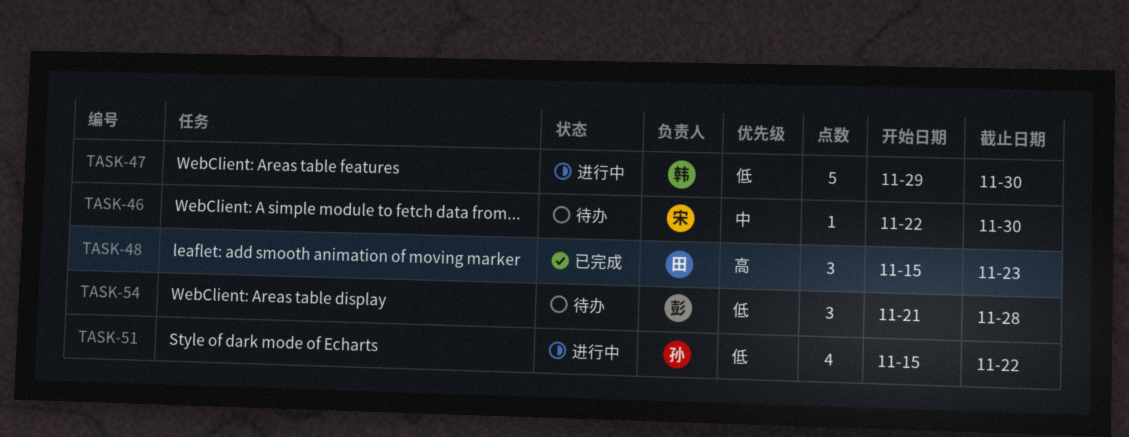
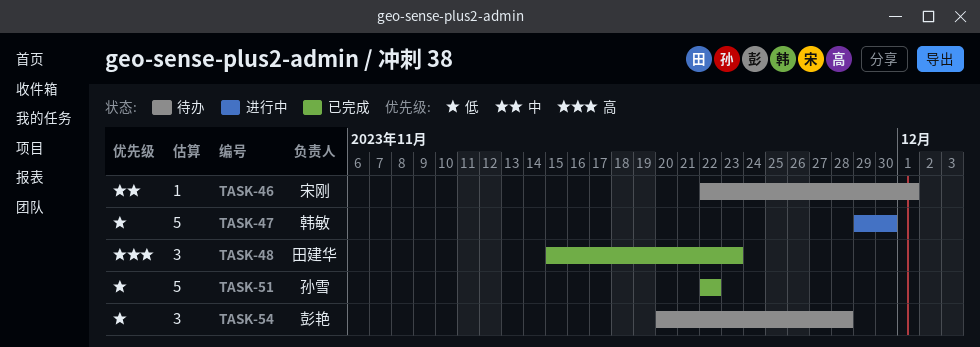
TASK-46, due: Nov 30 -> Dec 1
TASK-51, status: 进行中 -> 已完成
TASK-51, estimate: 4 -> 5
TASK-51, start: Nov 15 -> Nov 22
TASK-54, start: Nov 21 -> Nov 20

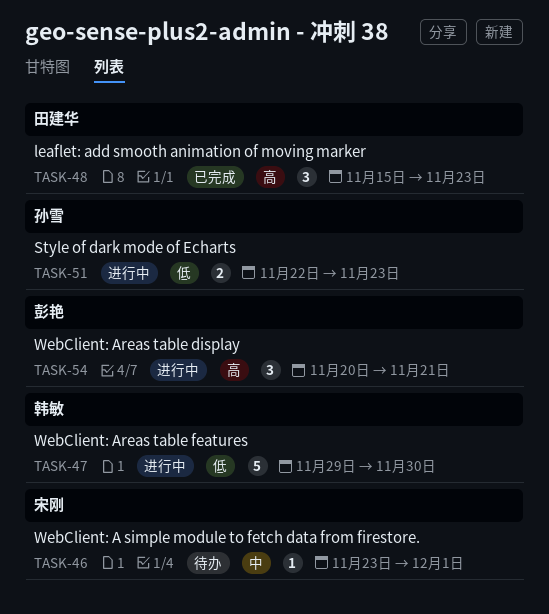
TASK-46, start: Nov 22 -> Nov 23
TASK-51, status: 已完成 -> 进行中
TASK-51, estimate: 5 -> 2
TASK-51, due: Nov 22 -> Nov 23
TASK-54, status: 待办 -> 进行中
TASK-54, priority: 低 -> 高
TASK-54, due: Nov 28 -> Nov 21

